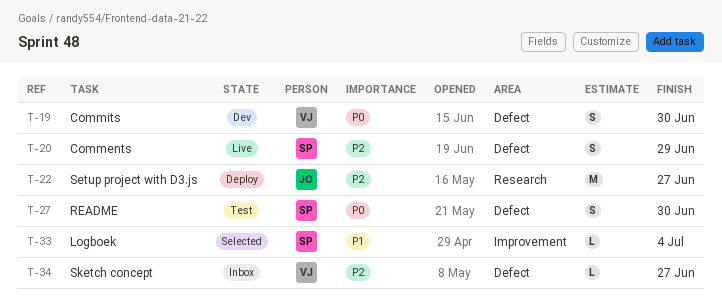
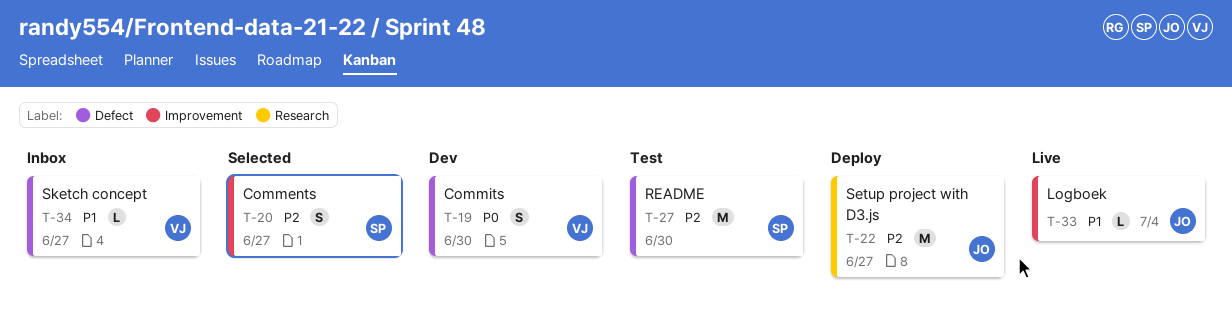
T-20, status: Live -> Selected
T-20, label: Defect -> Improvement
T-20, due: Jun 29 -> Jun 27
T-27, priority: P0 -> P2
T-27, estimate: S -> M
T-33, status: Selected -> Live
T-33, owner: SP -> JO
T-34, priority: P2 -> P1

